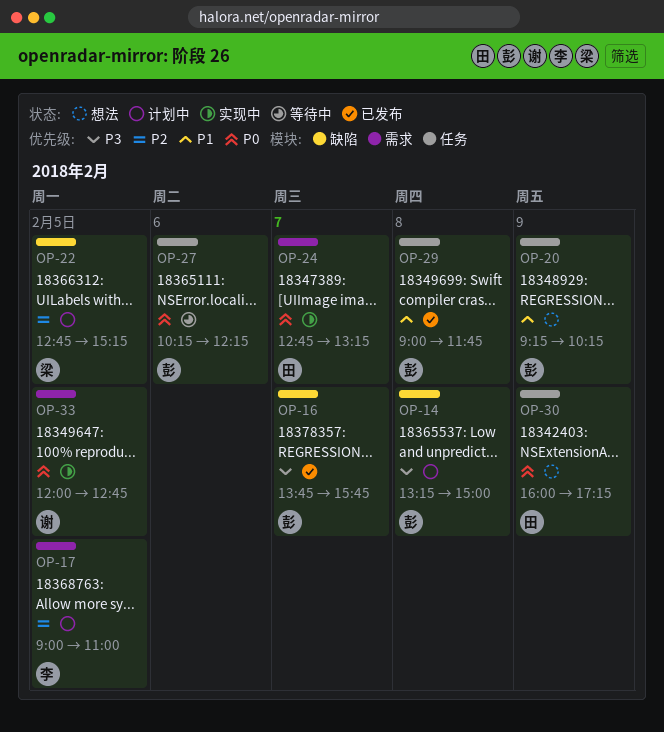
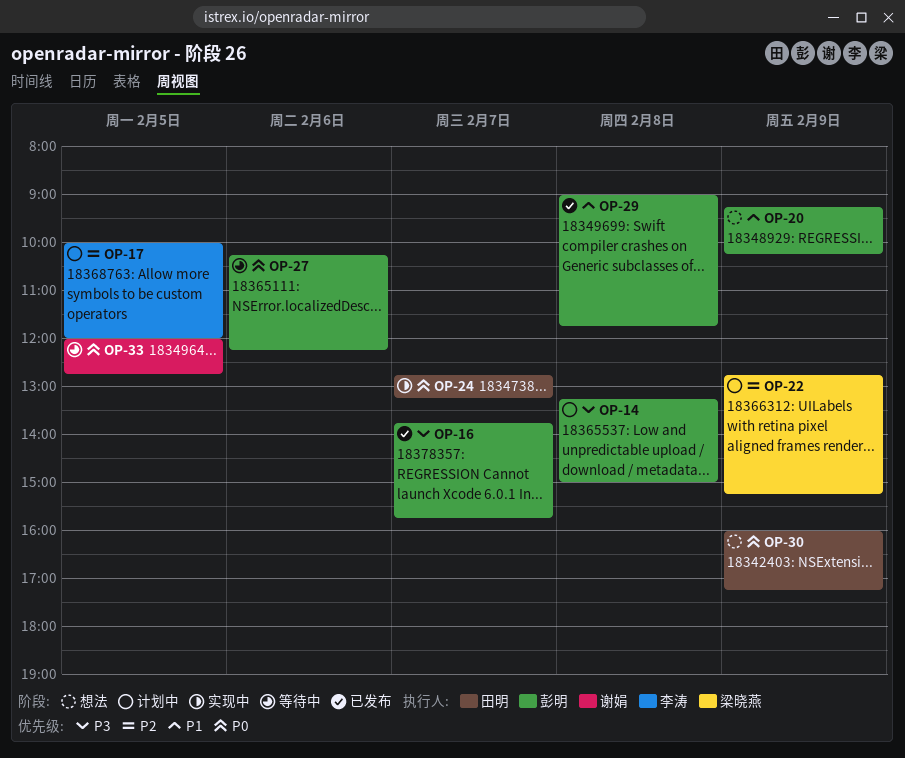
OP-17, begins: 09:00 -> 10:00
OP-17, ends: 11:00 -> 12:00
OP-22, day: Feb 5 -> Feb 9
OP-33, status: 实现中 -> 等待中

